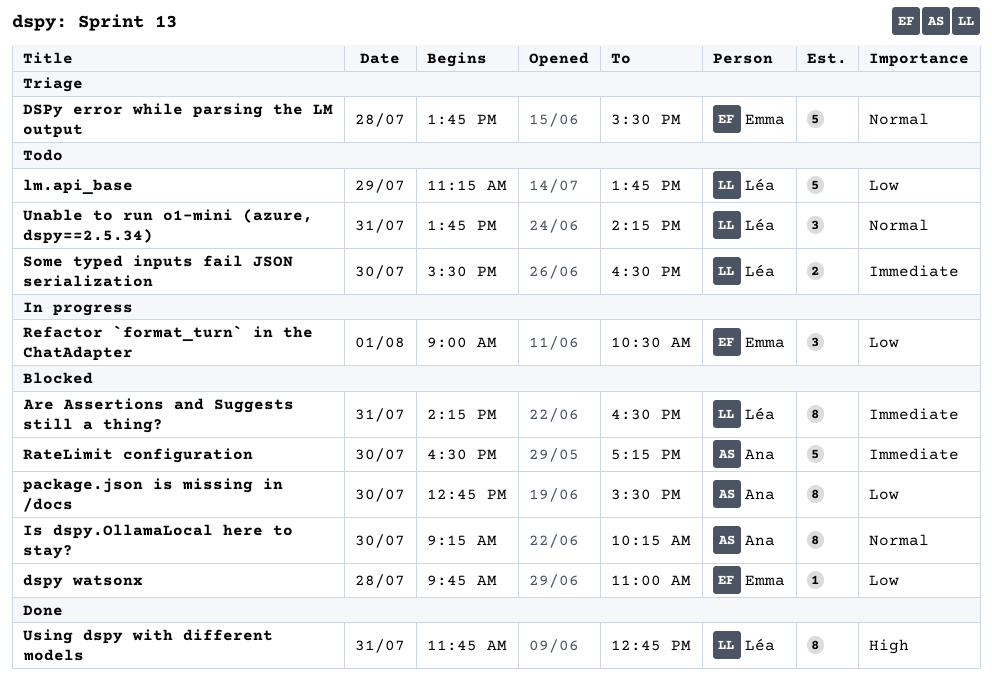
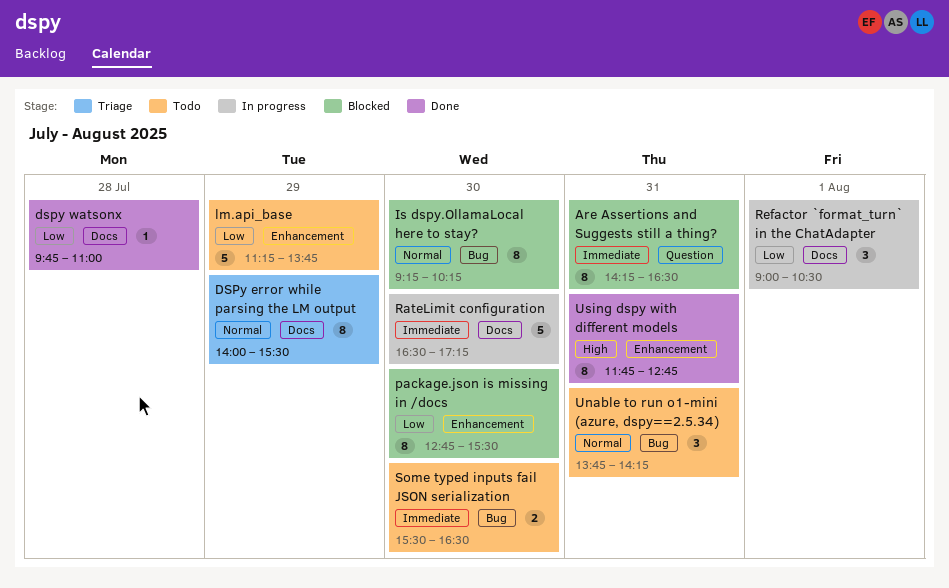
DSPy error while parsing the LM output, estimate: 5 -> 8
DSPy error while parsing the LM output, day: Jul 28 -> Jul 29
DSPy error while parsing the LM output, begins: 13:45 -> 14:00
dspy watsonx, status: Blocked -> Done
RateLimit configuration, status: Blocked -> In progress

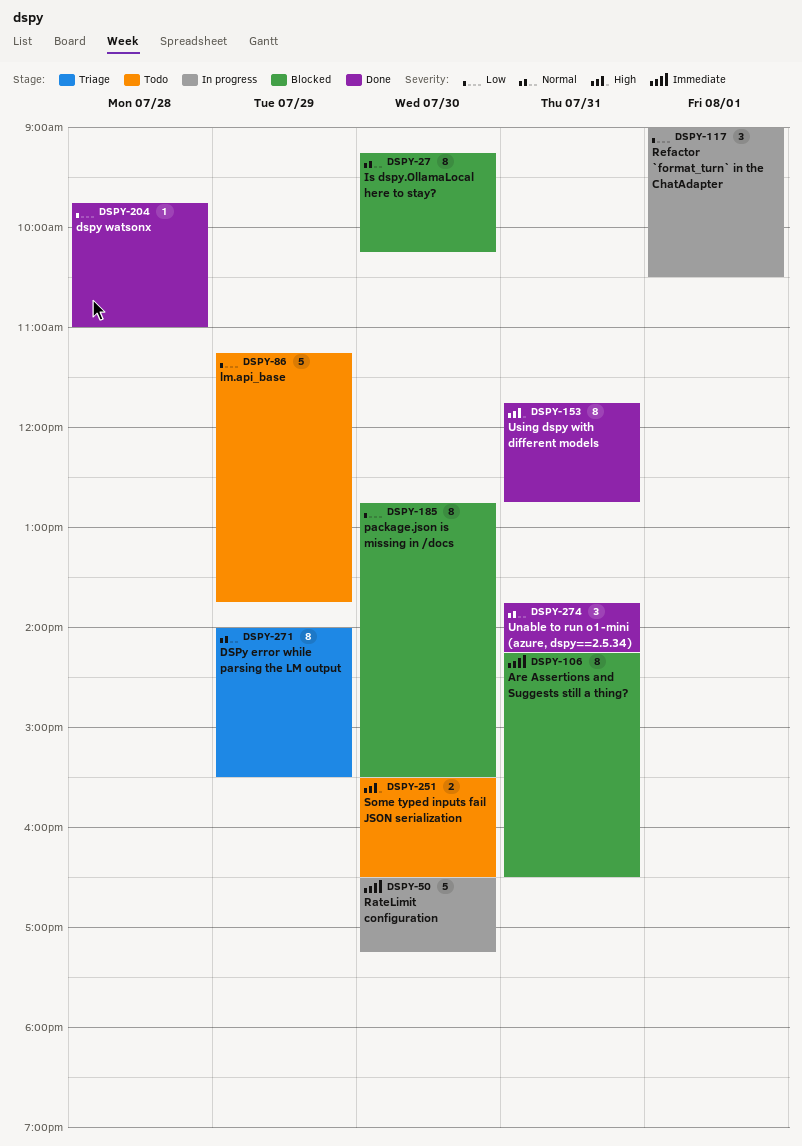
Some typed inputs fail JSON serialization, priority: Immediate -> High
Unable to run o1-mini (azure, dspy==2.5.34), status: Todo -> Done

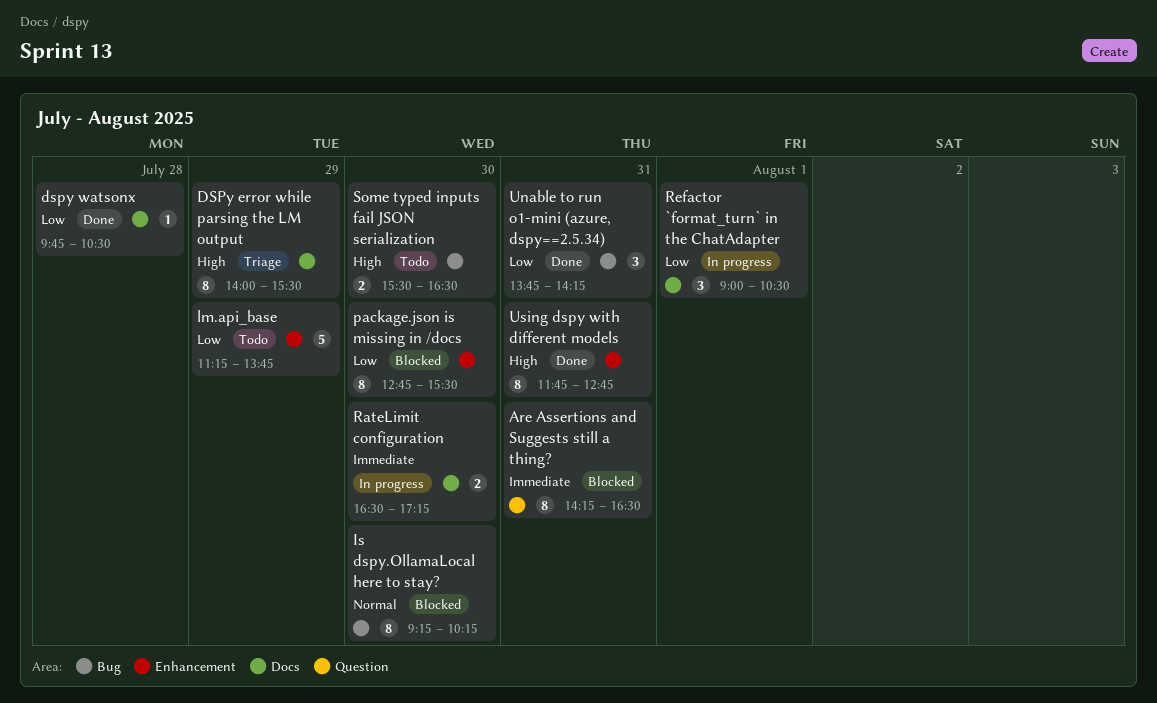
DSPy error while parsing the LM output, priority: Normal -> High
dspy watsonx, ends: 11:00 -> 10:30
RateLimit configuration, estimate: 5 -> 2
Unable to run o1-mini (azure, dspy==2.5.34), priority: Normal -> Low

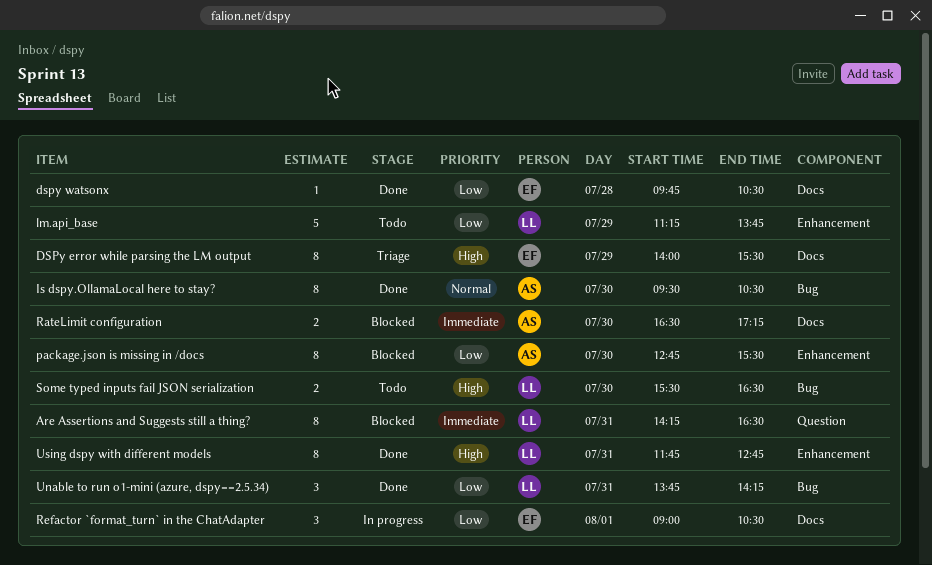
Is dspy.OllamaLocal here to stay?, status: Blocked -> Done
Is dspy.OllamaLocal here to stay?, begins: 09:15 -> 09:30
Is dspy.OllamaLocal here to stay?, ends: 10:15 -> 10:30
RateLimit configuration, status: In progress -> Blocked

